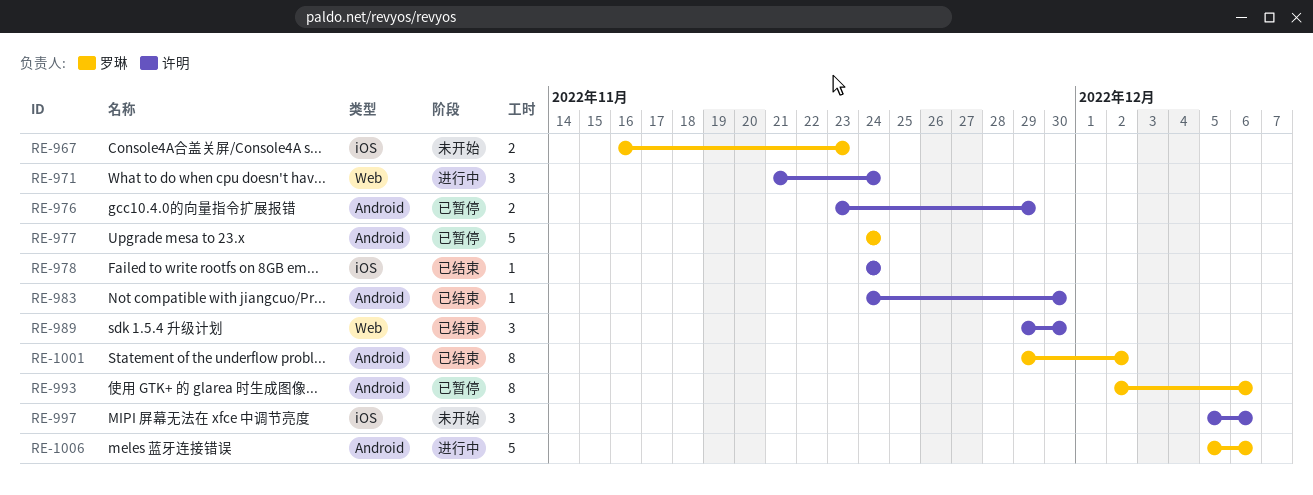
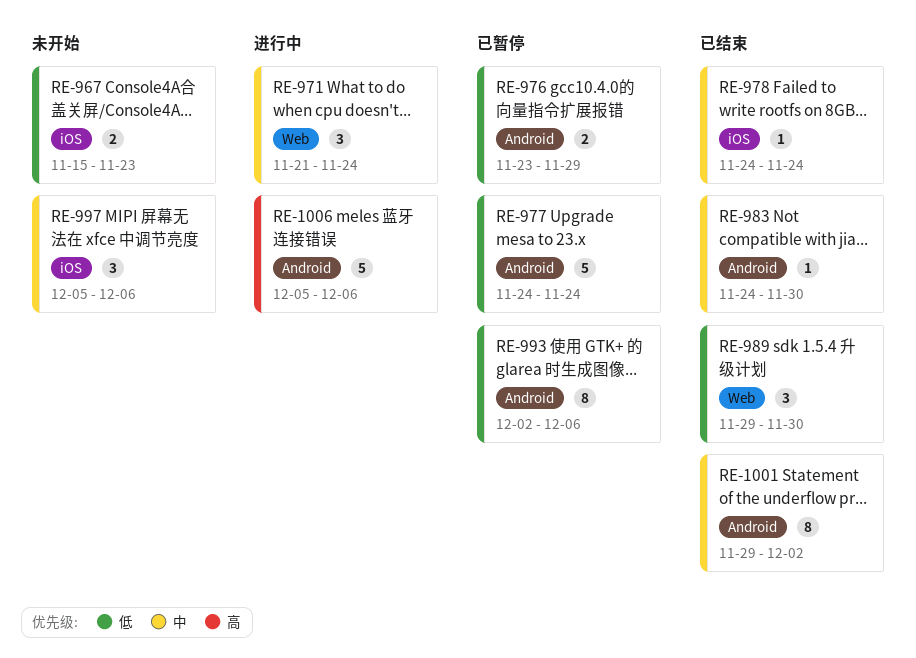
RE-967, start: Nov 16 -> Nov 15

